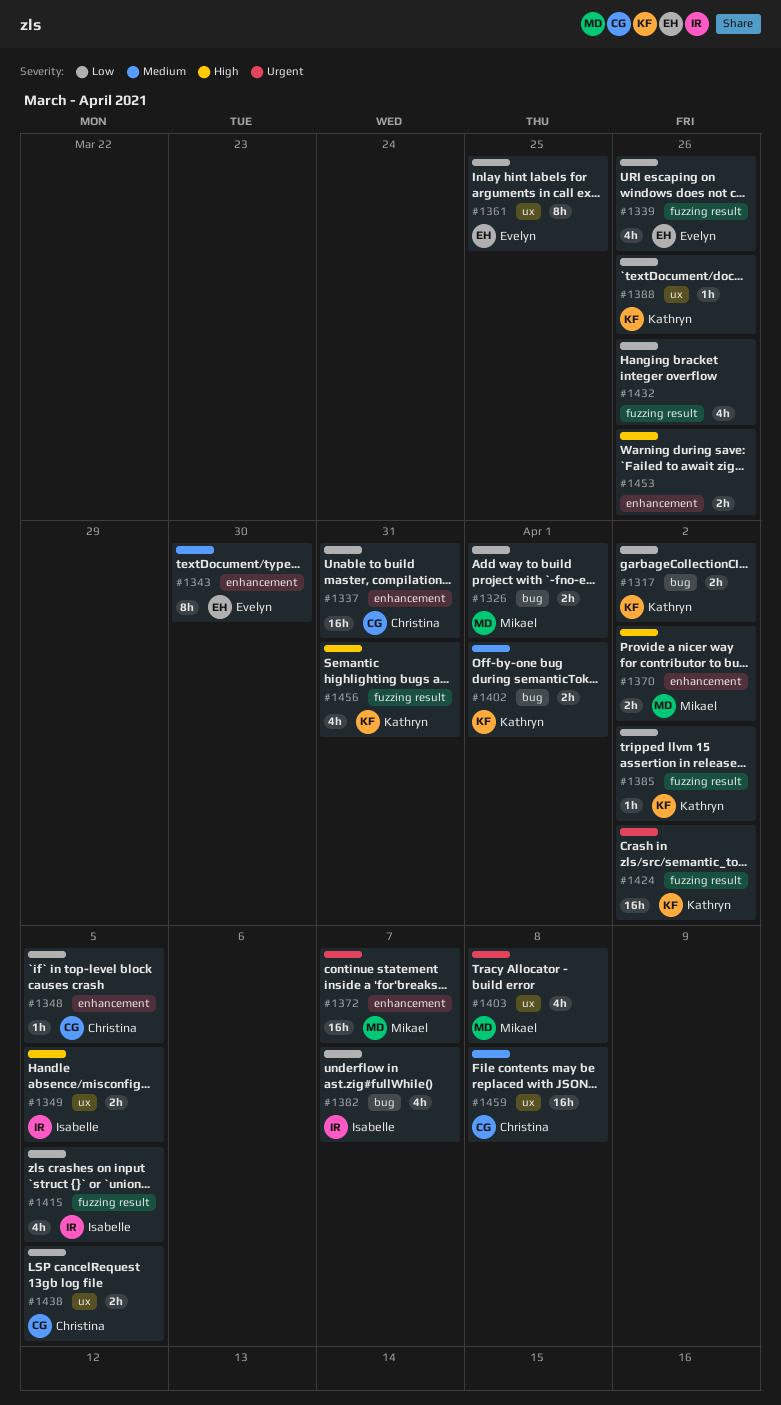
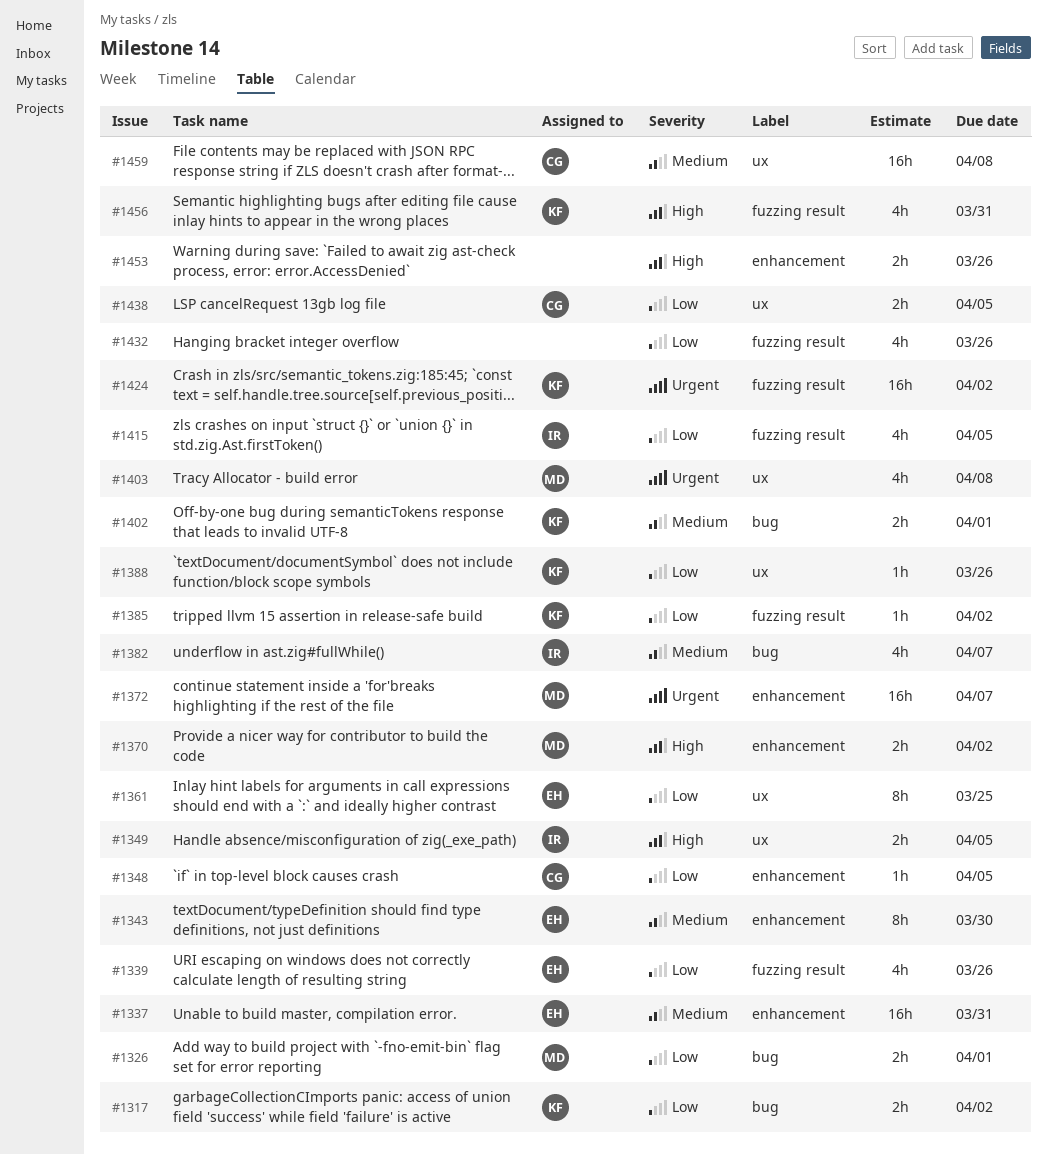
#1337, owner: Christina -> Evelyn
#1337, priority: Low -> Medium
#1382, priority: Low -> Medium

